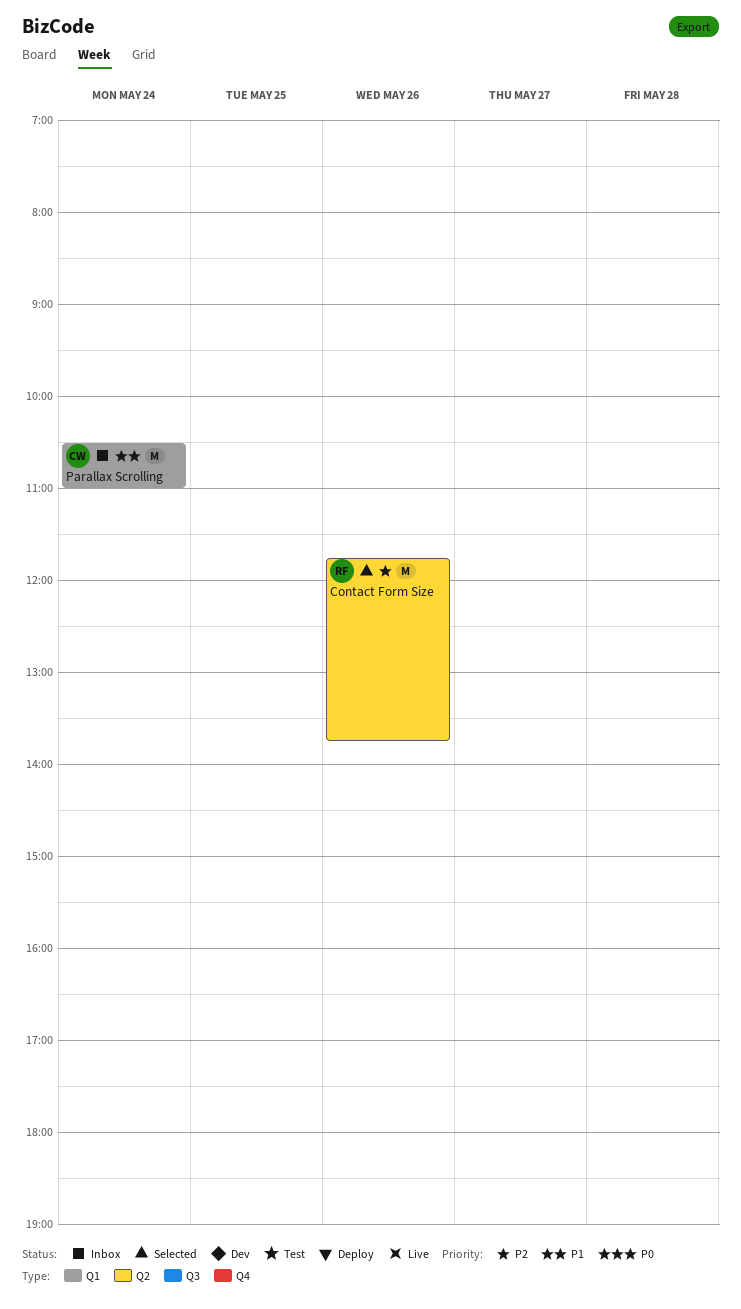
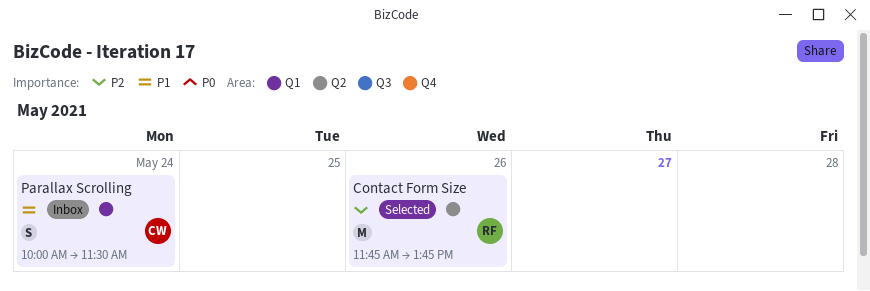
Parallax Scrolling, estimate: M -> S
Parallax Scrolling, begins: 10:30 -> 10:00
Parallax Scrolling, ends: 11:00 -> 11:30

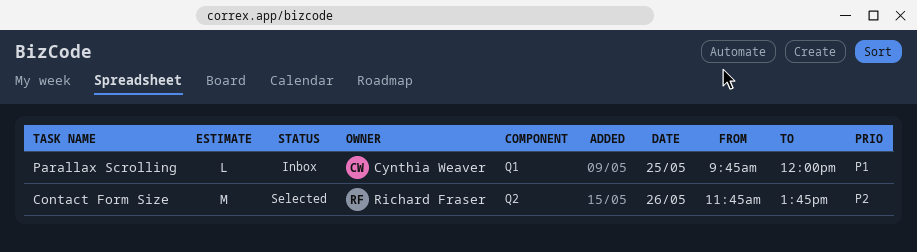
Parallax Scrolling, estimate: S -> L
Parallax Scrolling, day: May 24 -> May 25
Parallax Scrolling, begins: 10:00 -> 09:45
Parallax Scrolling, ends: 11:30 -> 12:00

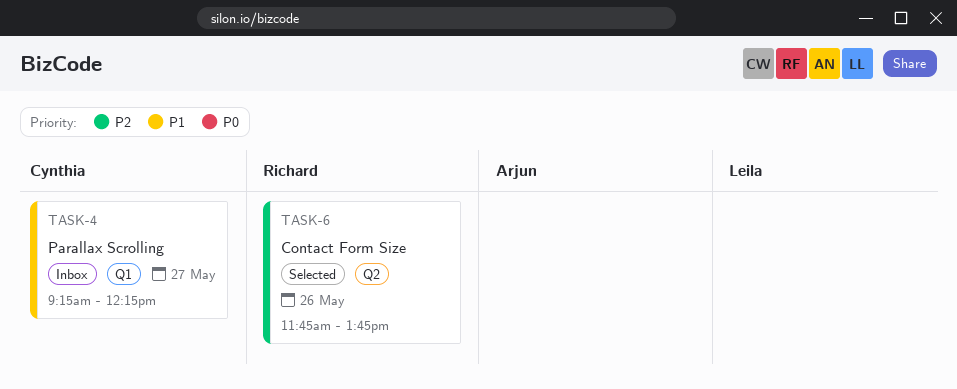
Parallax Scrolling, day: May 25 -> May 27
Parallax Scrolling, begins: 09:45 -> 09:15
Parallax Scrolling, ends: 12:00 -> 12:15

